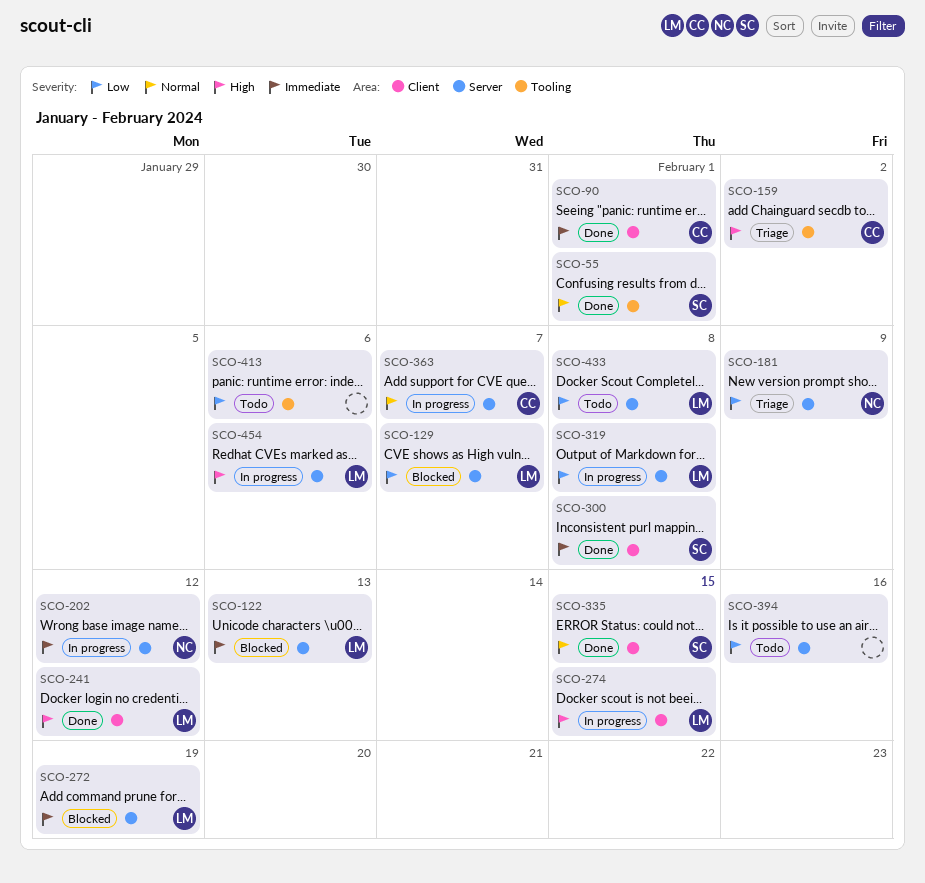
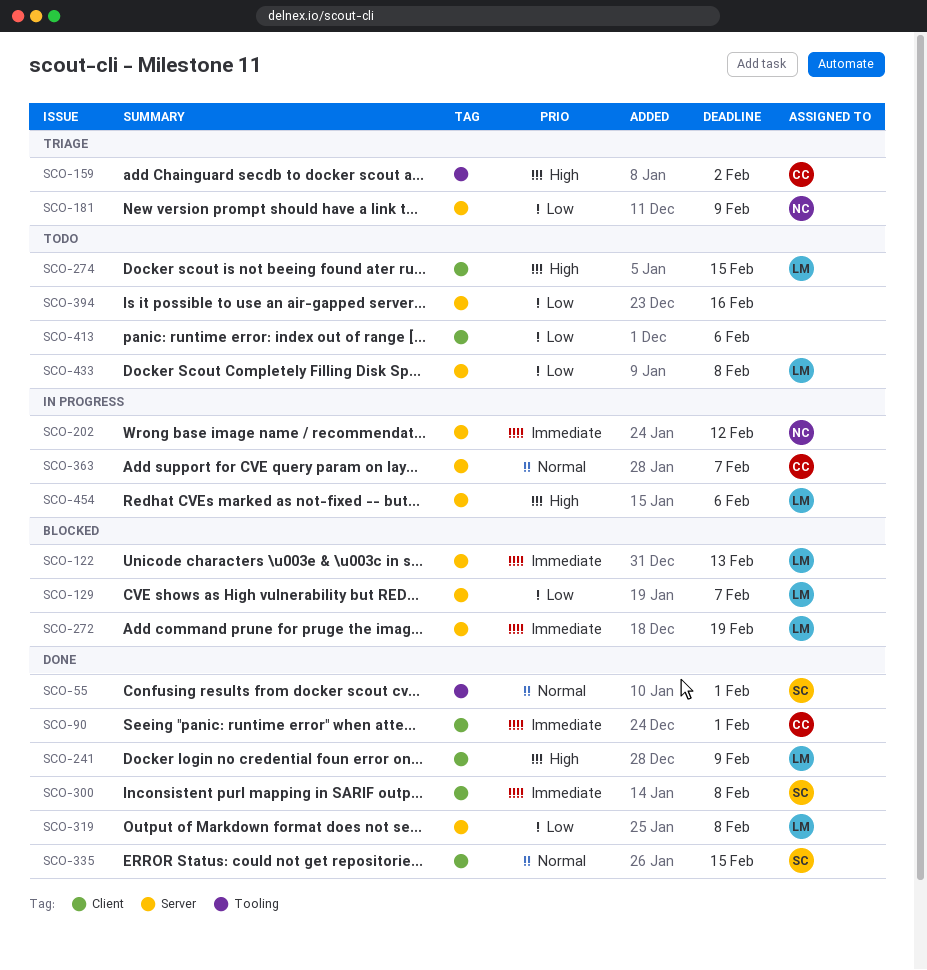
SCO-241, due: Feb 12 -> Feb 9
SCO-274, status: In progress -> Todo
SCO-319, status: In progress -> Done
SCO-413, label: Tooling -> Client

